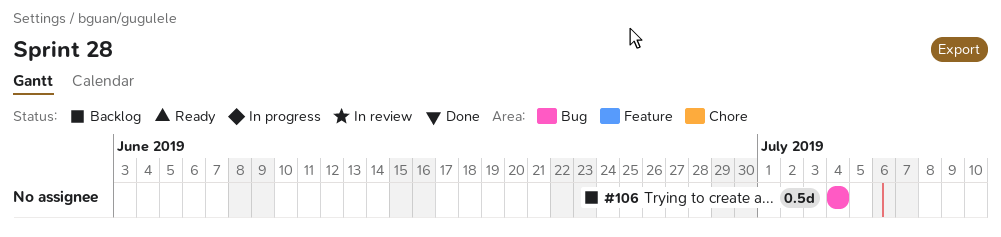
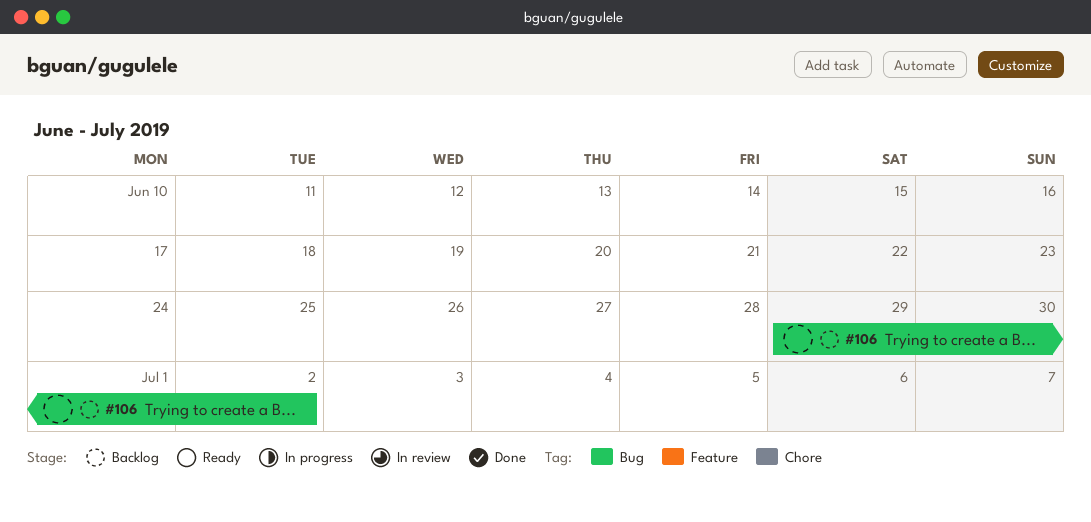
#106, start: Jul 4 -> Jun 29
#106, due: Jul 4 -> Jul 2

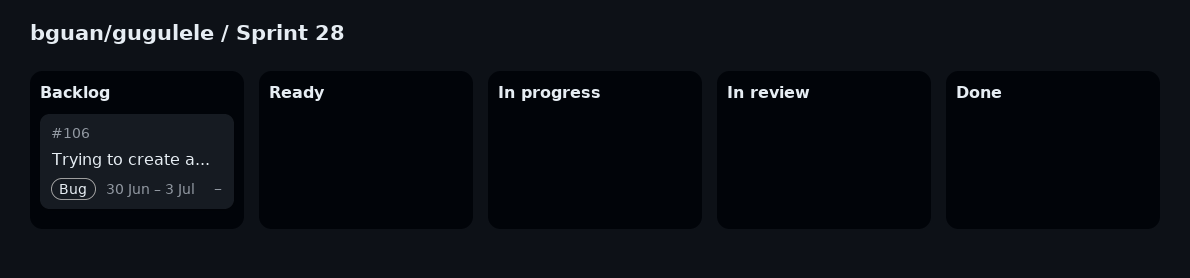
#106, start: Jun 29 -> Jun 30
#106, due: Jul 2 -> Jul 3

